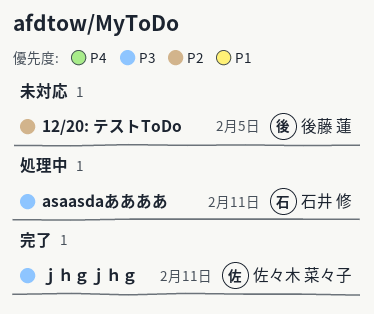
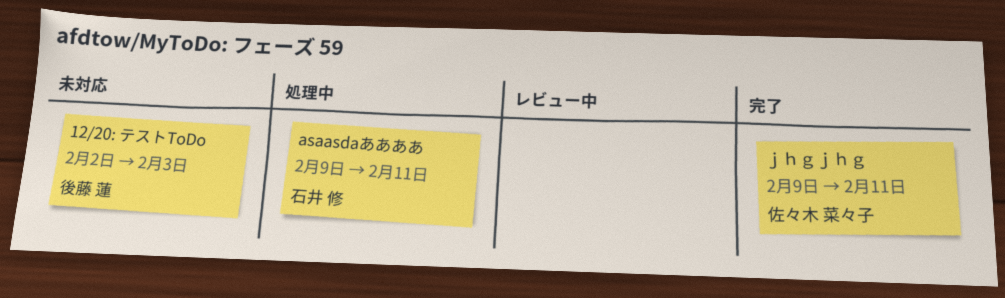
12/20: テストToDo, due: Feb 5 -> Feb 3

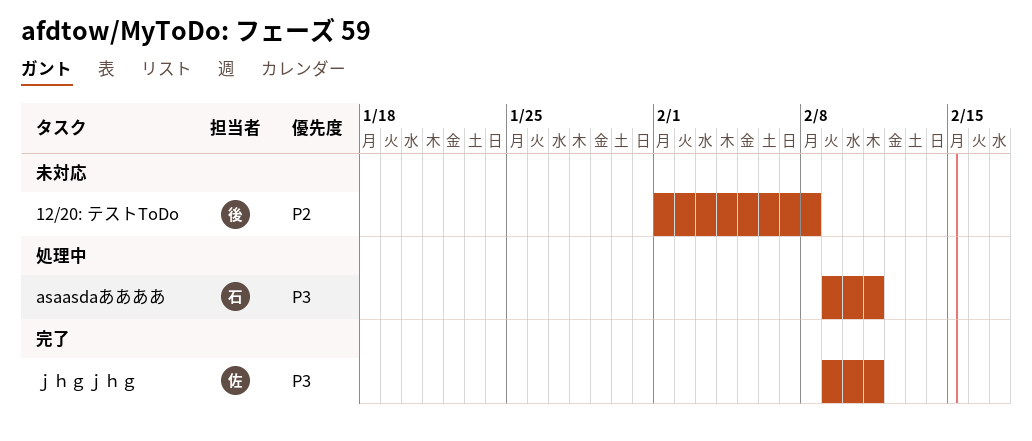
12/20: テストToDo, start: Feb 2 -> Feb 1
12/20: テストToDo, due: Feb 3 -> Feb 8

